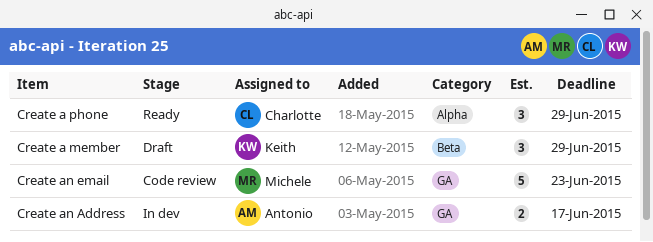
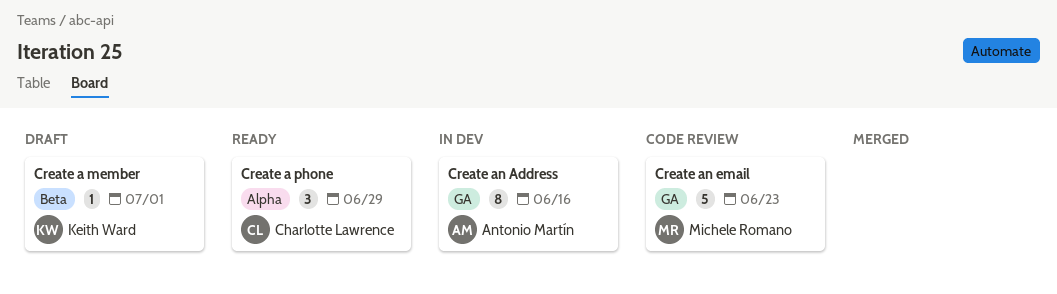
Create a member, estimate: 3 -> 1
Create a member, due: Jun 29 -> Jul 1
Create an Address, estimate: 2 -> 8
Create an Address, due: Jun 17 -> Jun 16

